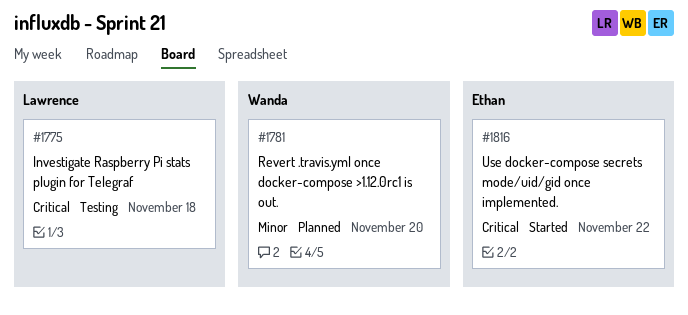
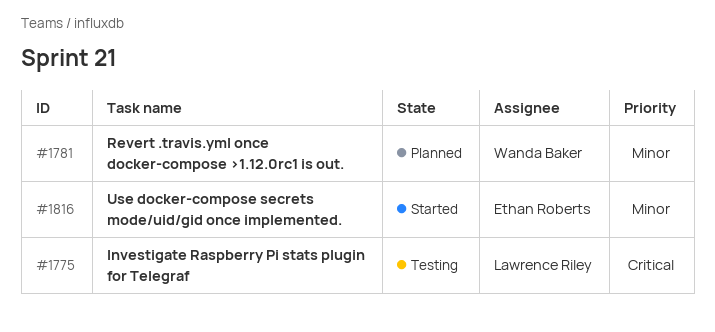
#1816, priority: Critical -> Minor

